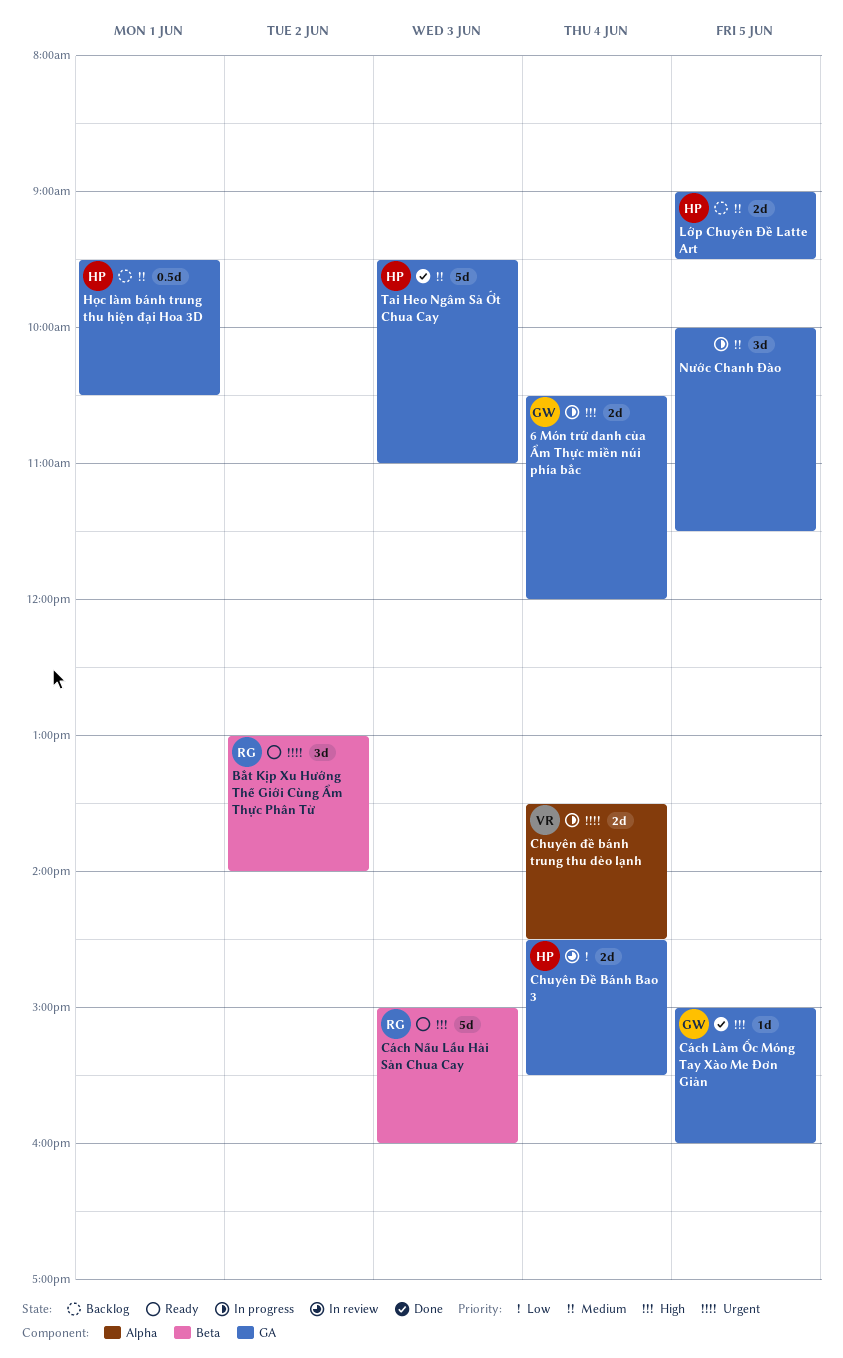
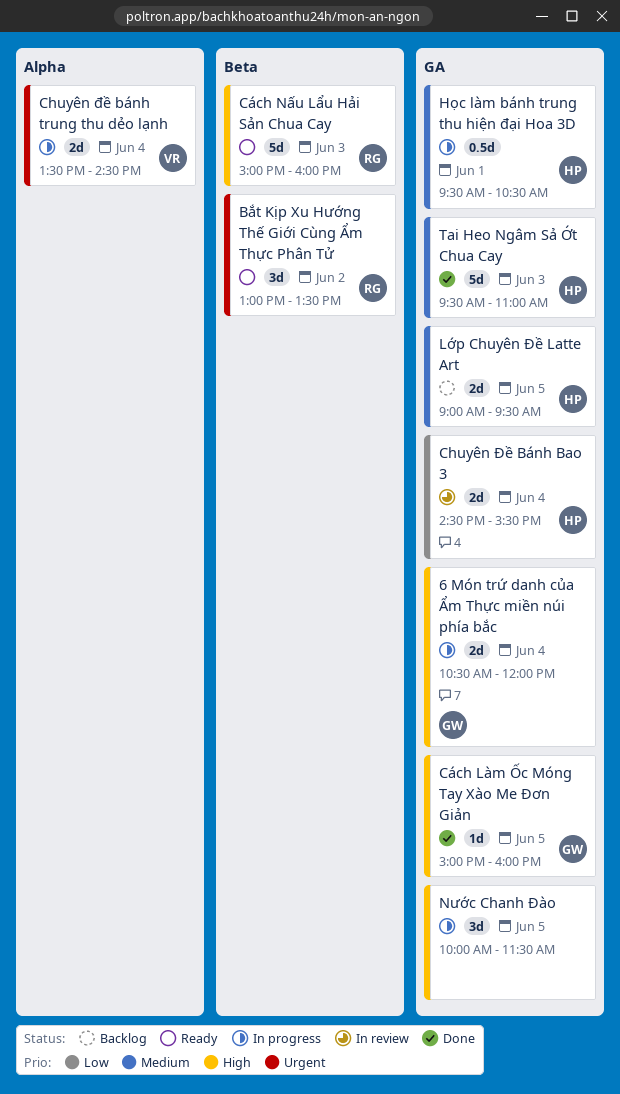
Bắt Kịp Xu Hướng Thế Giới Cùng Ẩm Thực Phân Tử, ends: 14:00 -> 13:30
Học làm bánh trung thu hiện đại Hoa 3D, status: Backlog -> In progress
Nước Chanh Đào, priority: Medium -> High

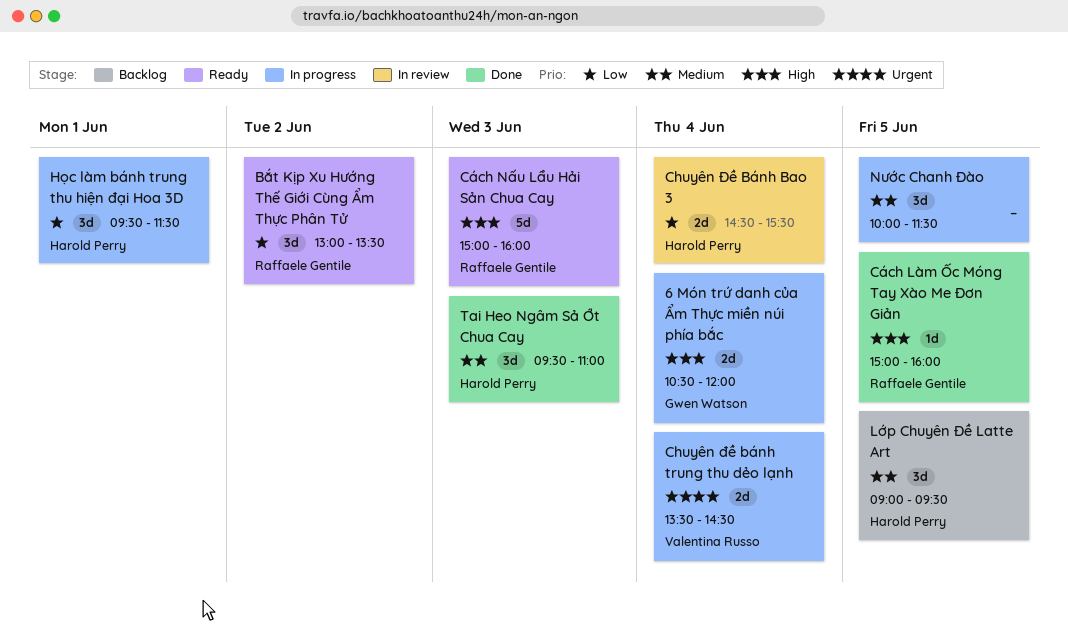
Bắt Kịp Xu Hướng Thế Giới Cùng Ẩm Thực Phân Tử, priority: Urgent -> Low
Cách Làm Ốc Móng Tay Xào Me Đơn Giản, owner: Gwen Watson -> Raffaele Gentile
Học làm bánh trung thu hiện đại Hoa 3D, priority: Medium -> Low
Học làm bánh trung thu hiện đại Hoa 3D, estimate: 0.5d -> 3d
Học làm bánh trung thu hiện đại Hoa 3D, ends: 10:30 -> 11:30
Lớp Chuyên Đề Latte Art, estimate: 2d -> 3d
Nước Chanh Đào, priority: High -> Medium
Tai Heo Ngâm Sả Ớt Chua Cay, estimate: 5d -> 3d

